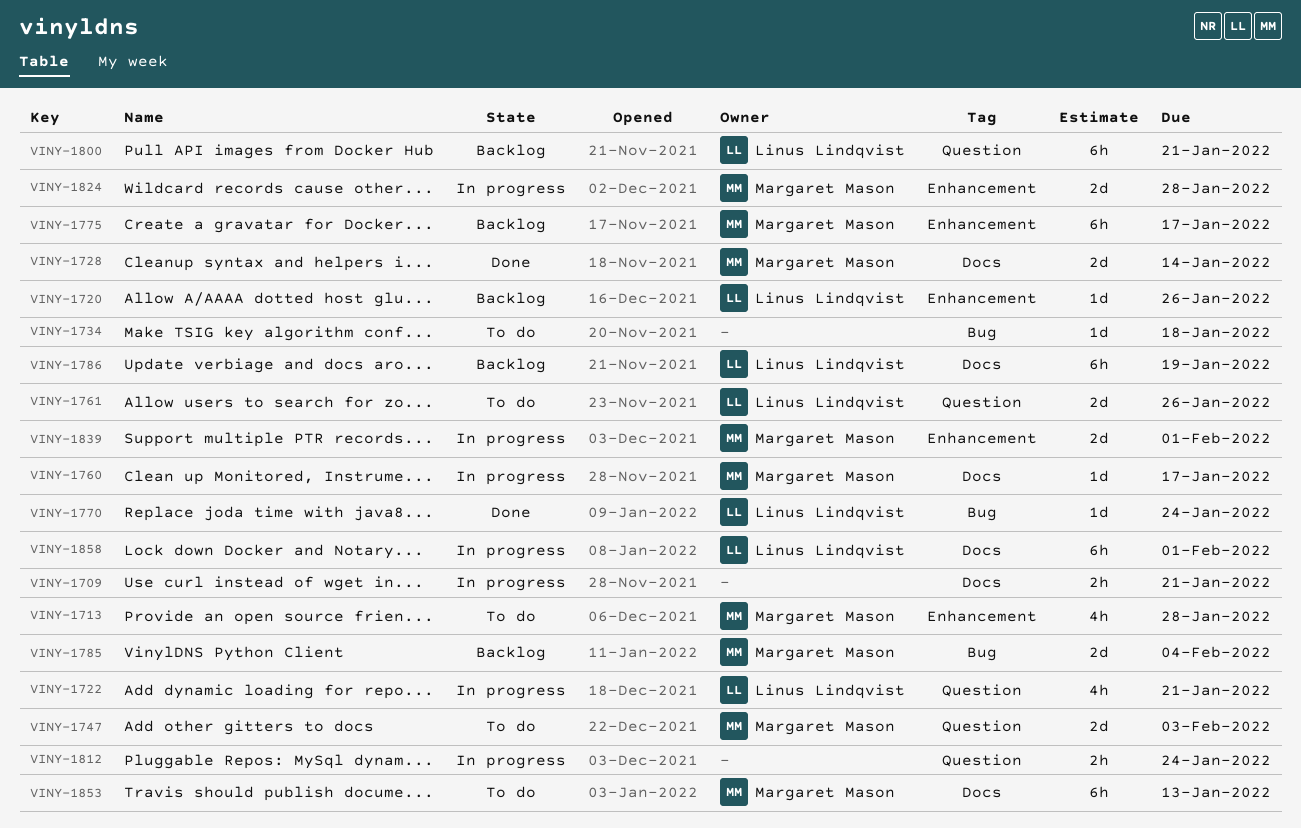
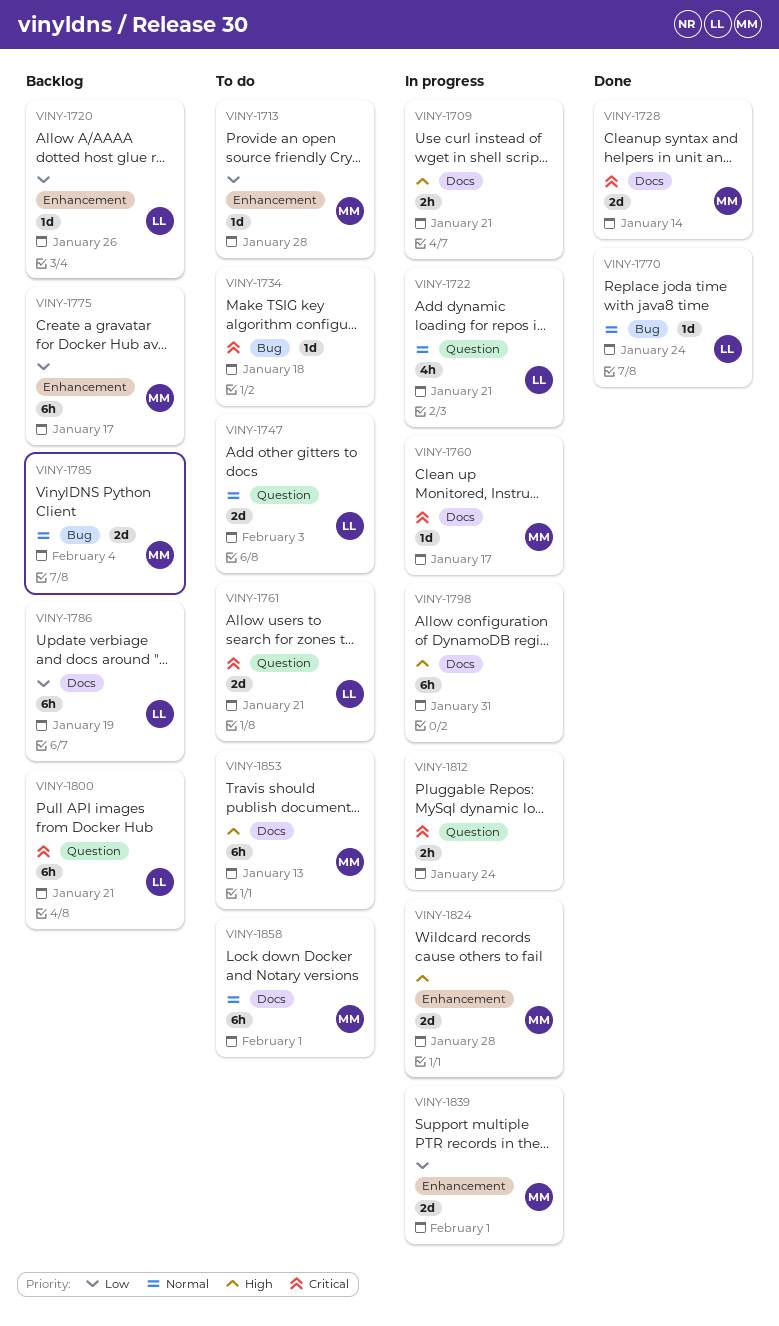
VINY-1713, estimate: 4h -> 1d
VINY-1747, owner: Margaret Mason -> Linus Lindqvist
VINY-1761, due: Jan 26 -> Jan 21
VINY-1798: none -> present
VINY-1858, status: In progress -> To do
VINY-1858, owner: Linus Lindqvist -> Margaret Mason

